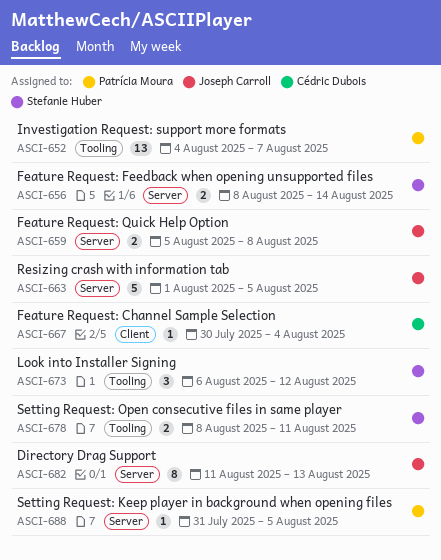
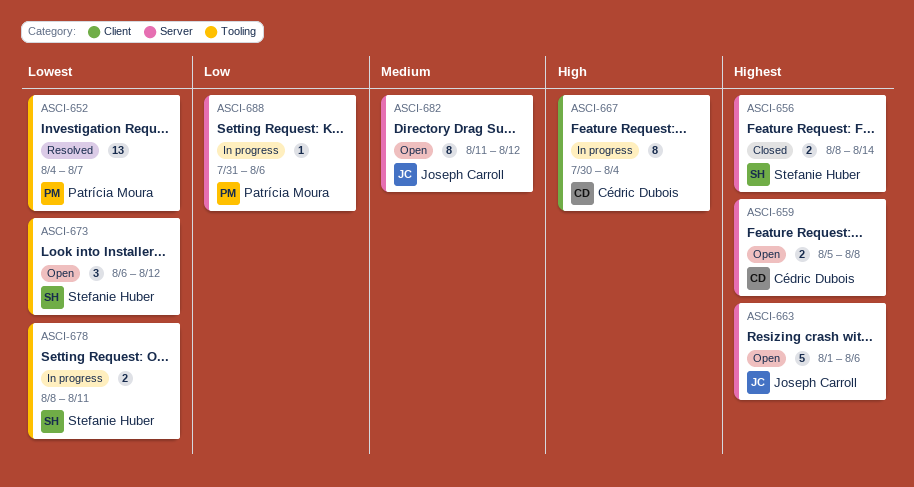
ASCI-659, owner: Joseph Carroll -> Cédric Dubois
ASCI-663, due: Aug 5 -> Aug 6
ASCI-667, estimate: 1 -> 8
ASCI-682, due: Aug 13 -> Aug 12
ASCI-688, due: Aug 5 -> Aug 6

